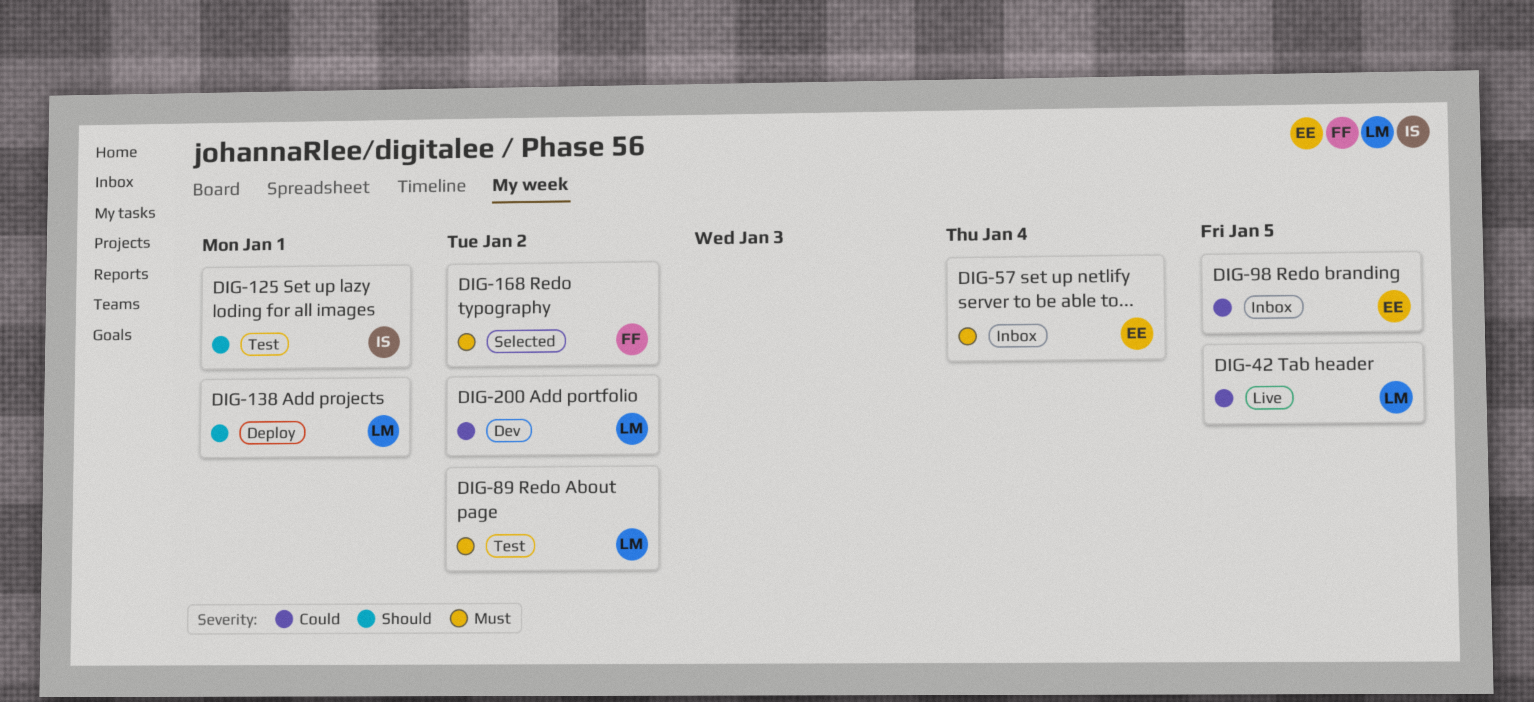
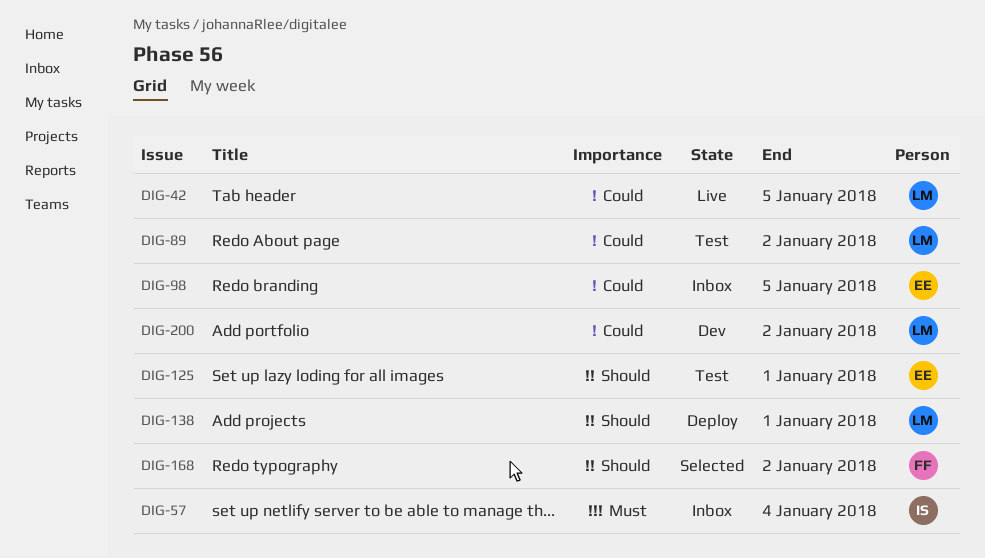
DIG-57, owner: EE -> IS
DIG-89, priority: Must -> Could
DIG-125, owner: IS -> EE
DIG-168, priority: Must -> Should

